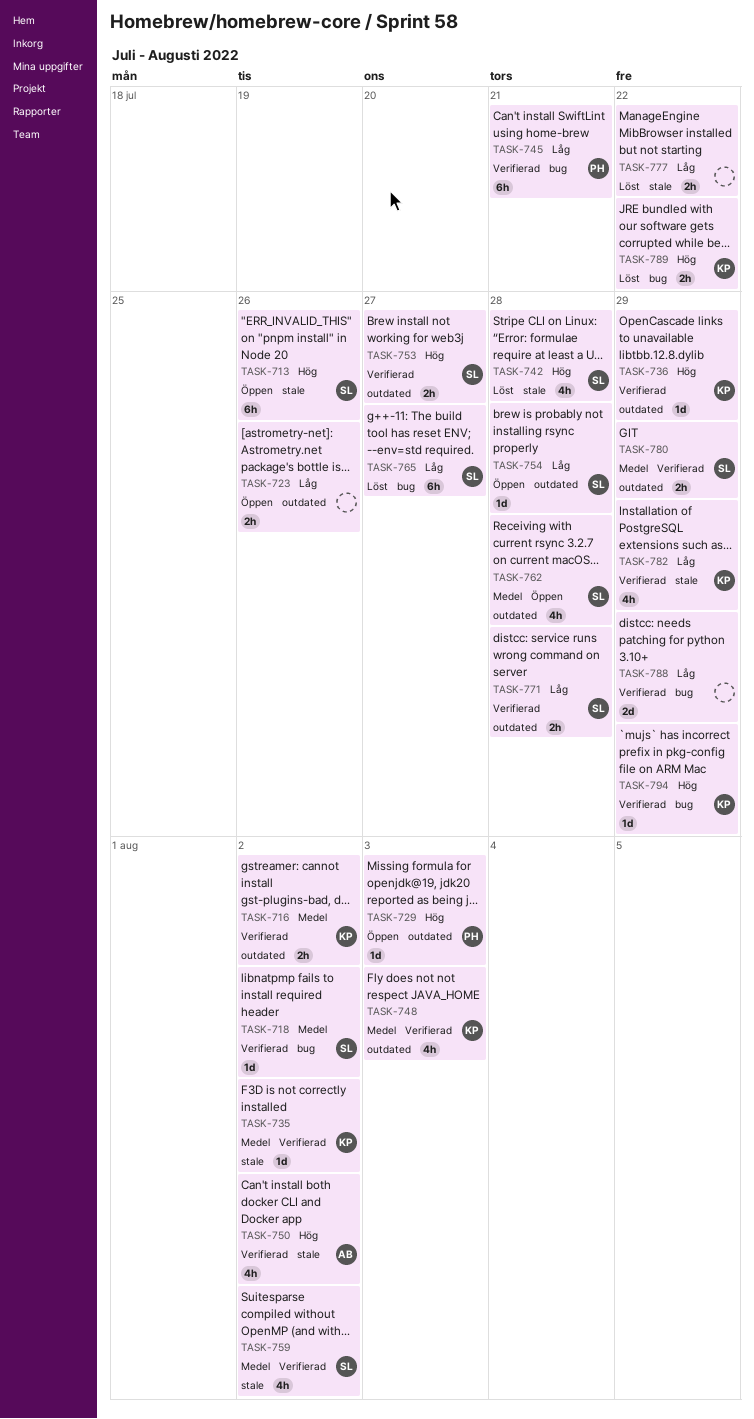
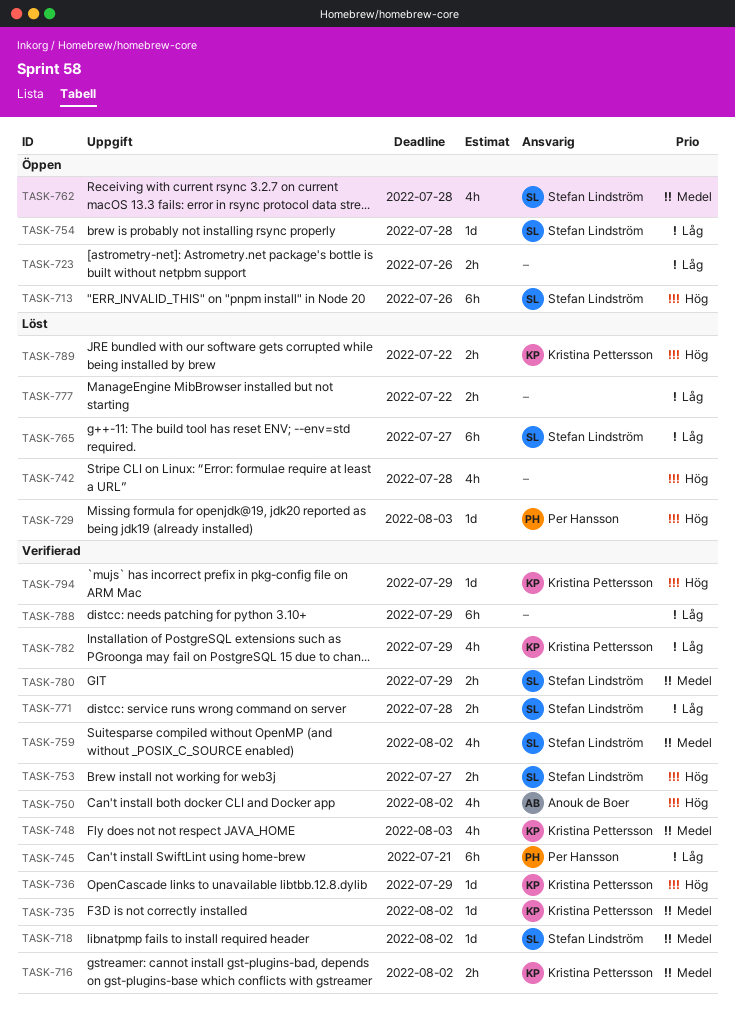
TASK-729, status: Öppen -> Löst
TASK-742, owner: Stefan Lindström -> none
TASK-788, estimate: 2d -> 6h

